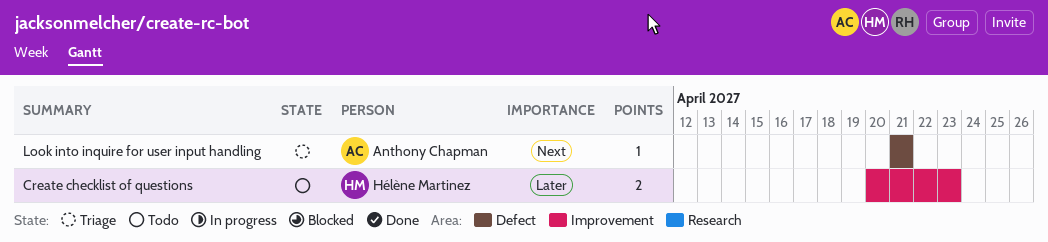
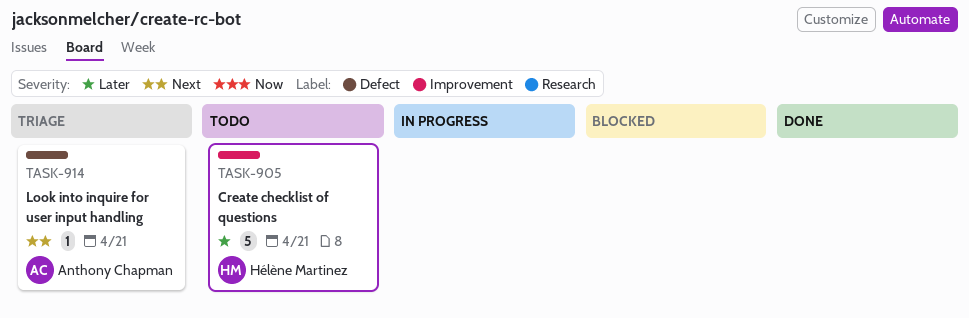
Create checklist of questions, estimate: 2 -> 5
Create checklist of questions, due: Apr 23 -> Apr 21

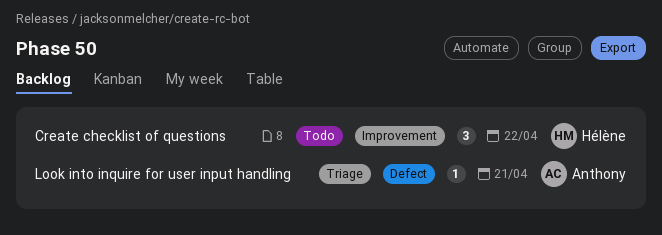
Create checklist of questions, estimate: 5 -> 3
Create checklist of questions, due: Apr 21 -> Apr 22

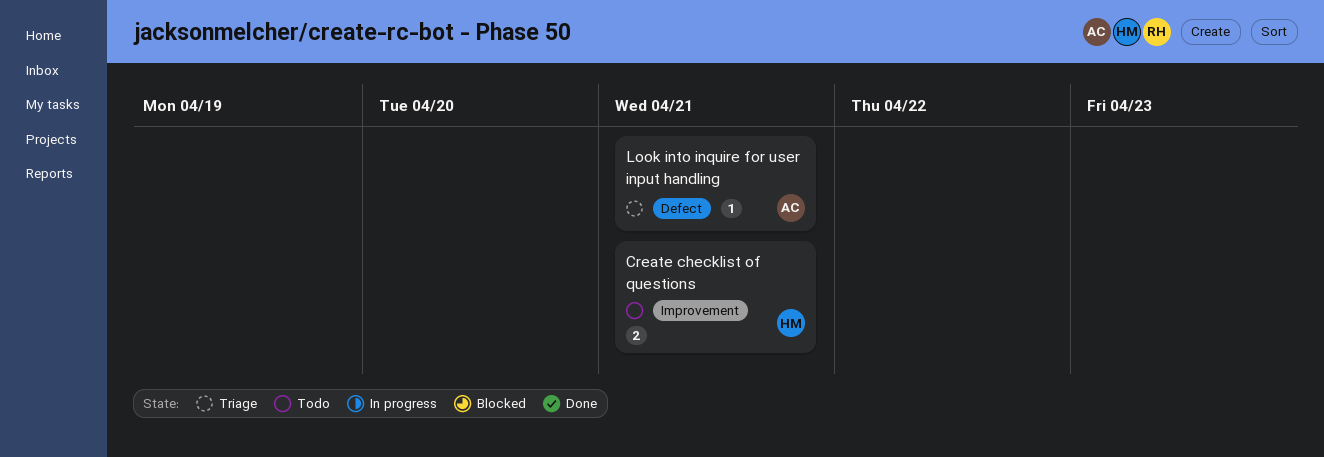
Create checklist of questions, estimate: 3 -> 2
Create checklist of questions, due: Apr 22 -> Apr 21

